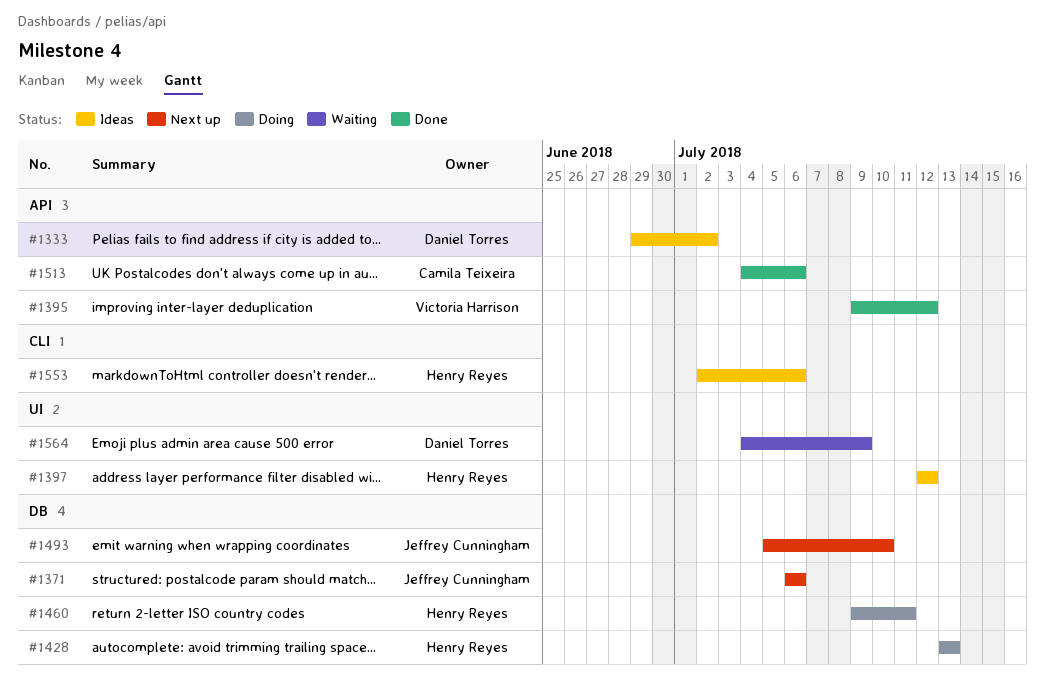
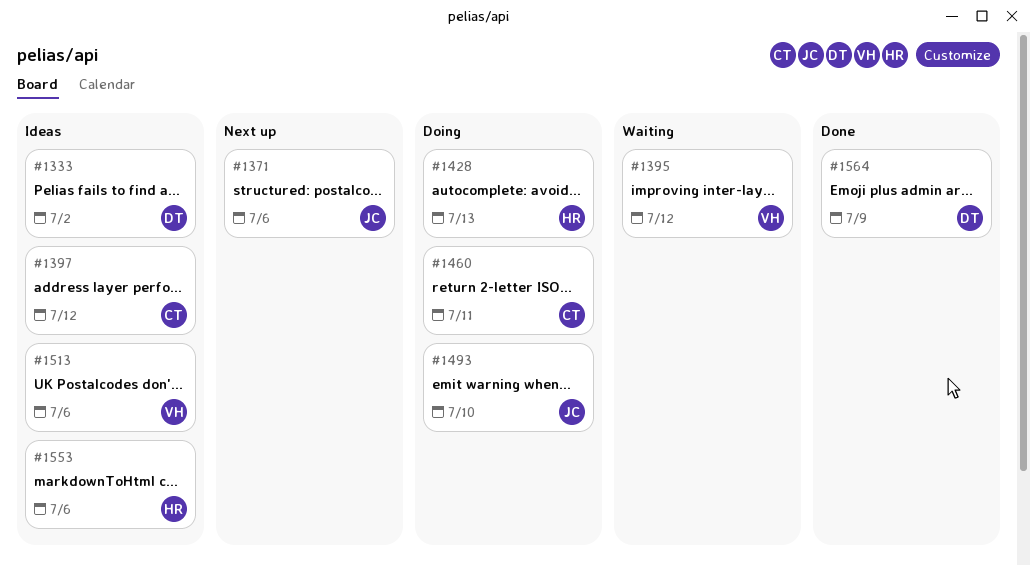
#1395, status: Done -> Waiting
#1397, owner: Henry Reyes -> Camila Teixeira
#1460, owner: Henry Reyes -> Camila Teixeira
#1493, status: Next up -> Doing
#1513, status: Done -> Ideas
#1513, owner: Camila Teixeira -> Victoria Harrison
#1564, status: Waiting -> Done

